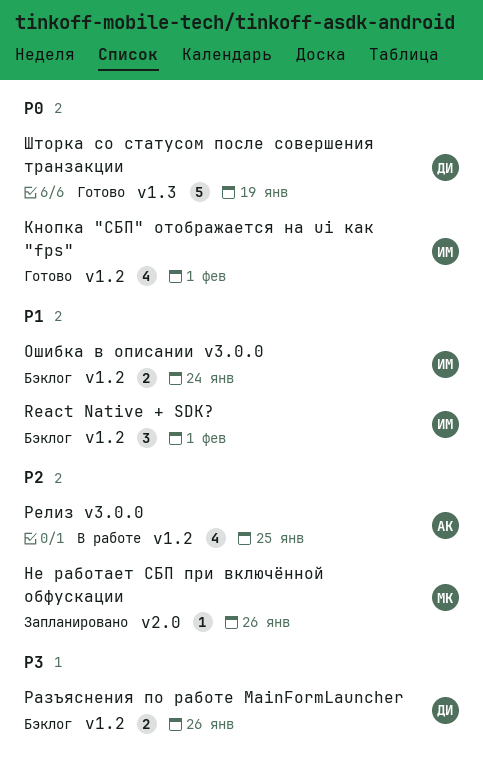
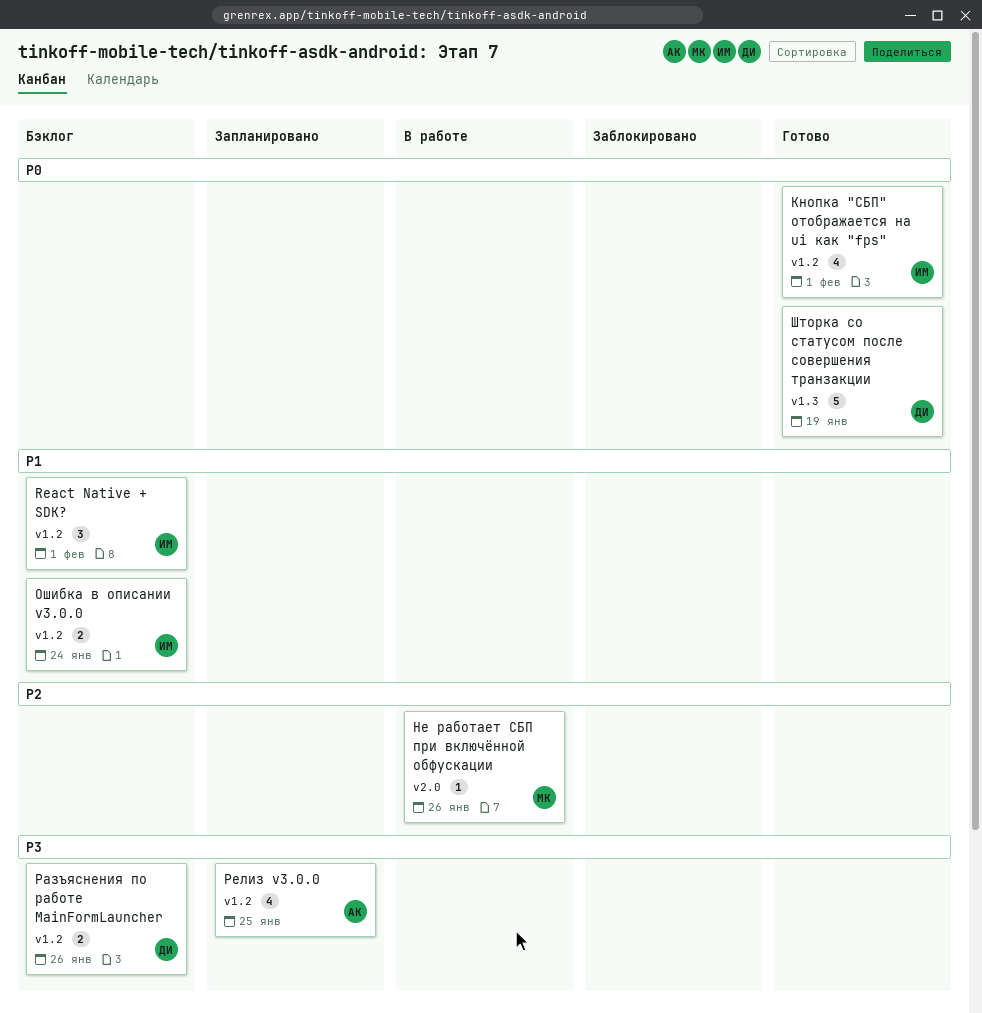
Не работает СБП при включённой обфускации, status: Запланировано -> В работе
Релиз v3.0.0, status: В работе -> Запланировано
Релиз v3.0.0, priority: P2 -> P3

